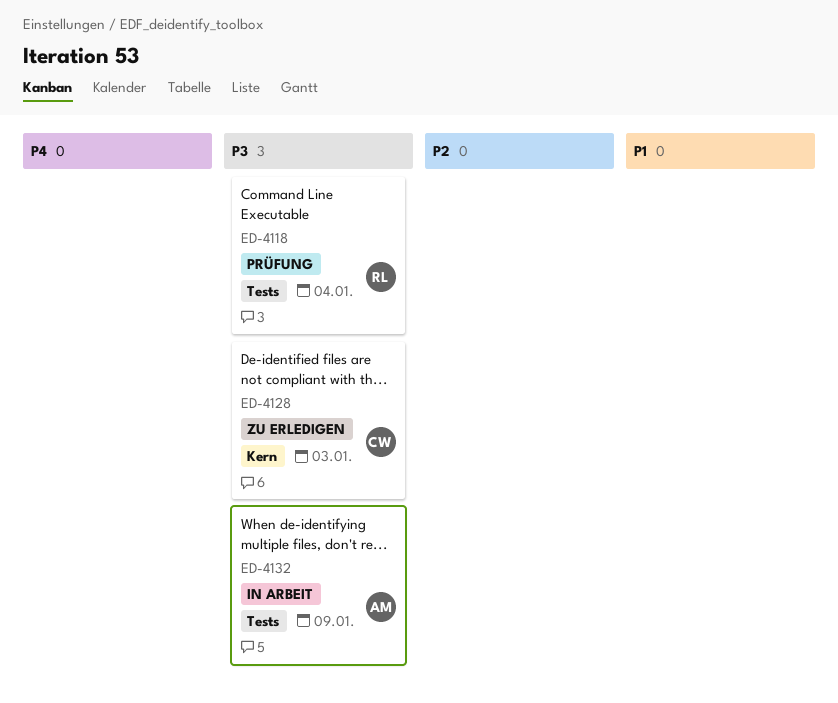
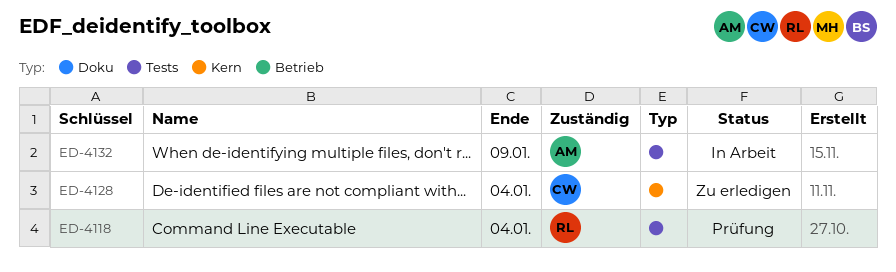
ED-4128, due: Jan 3 -> Jan 4

